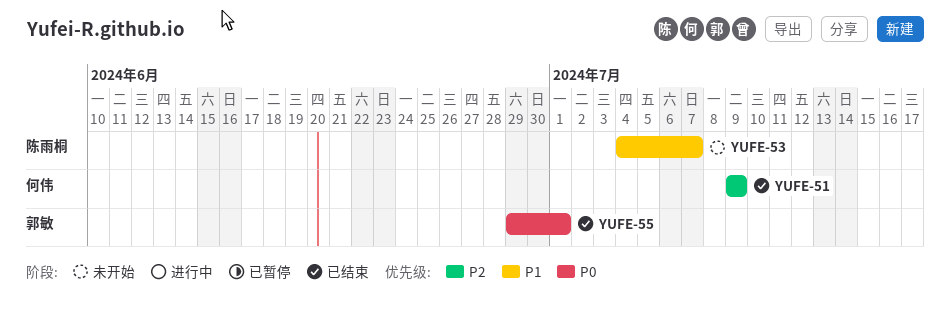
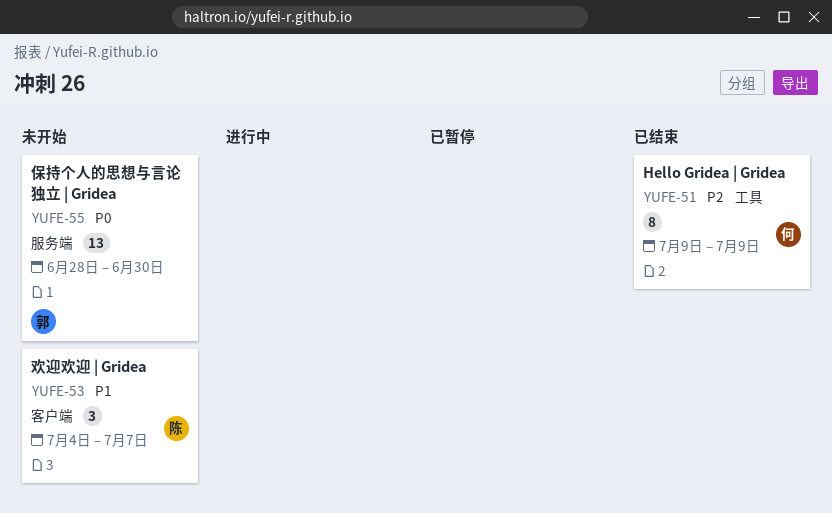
YUFE-55, status: 已结束 -> 未开始
YUFE-55, start: Jun 29 -> Jun 28
YUFE-55, due: Jul 1 -> Jun 30

